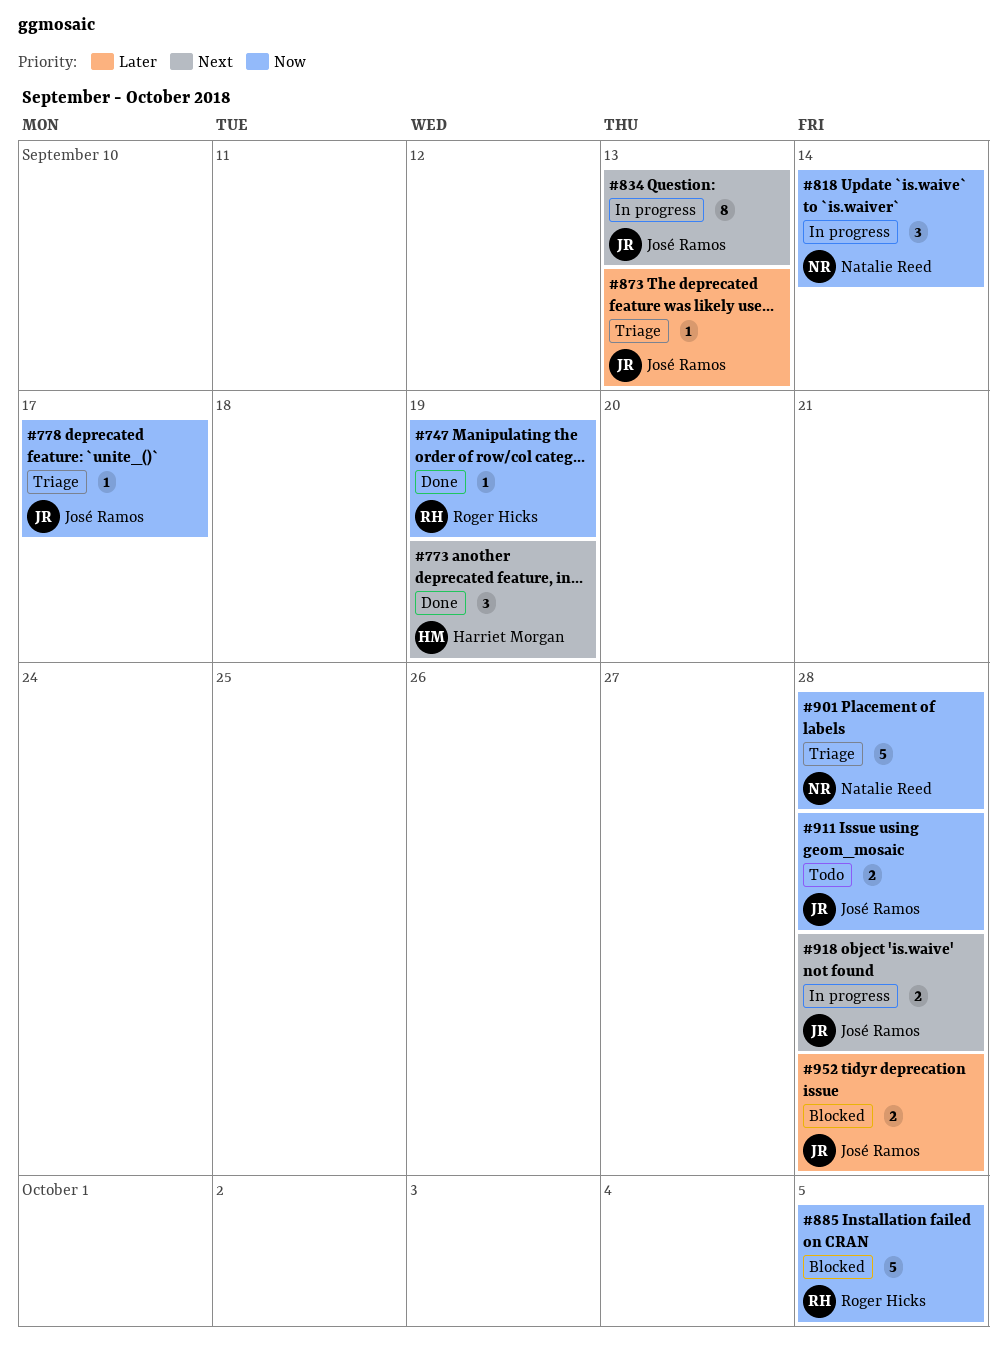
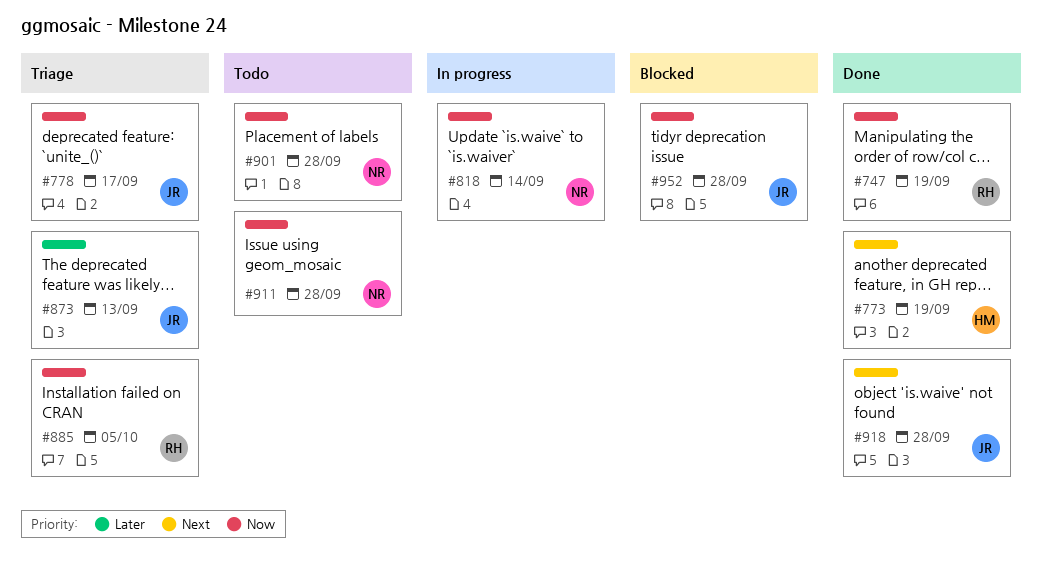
#834: present -> none
#885, status: Blocked -> Triage
#901, status: Triage -> Todo
#911, owner: José Ramos -> Natalie Reed
#918, status: In progress -> Done
#952, priority: Later -> Now

